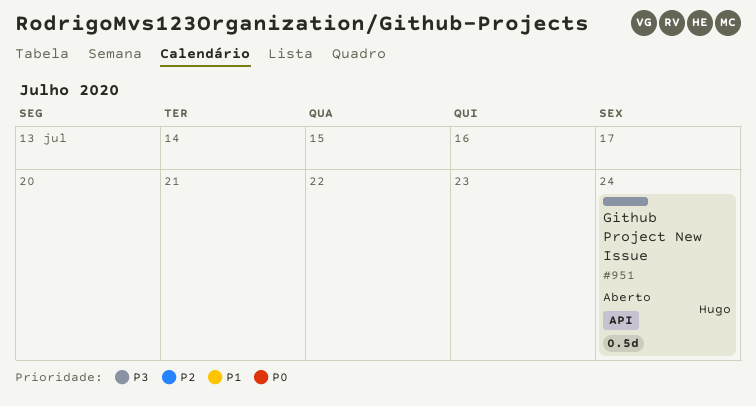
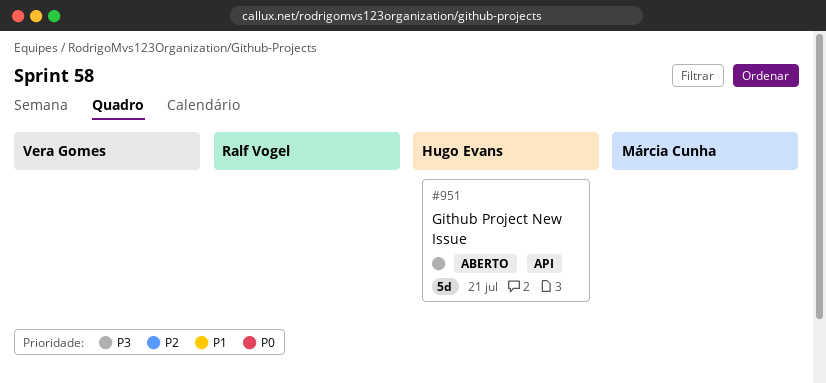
#951, estimate: 0.5d -> 5d
#951, due: Jul 24 -> Jul 21

